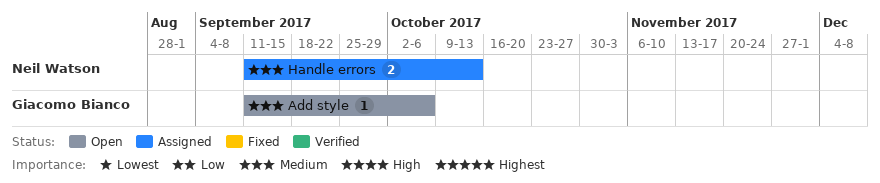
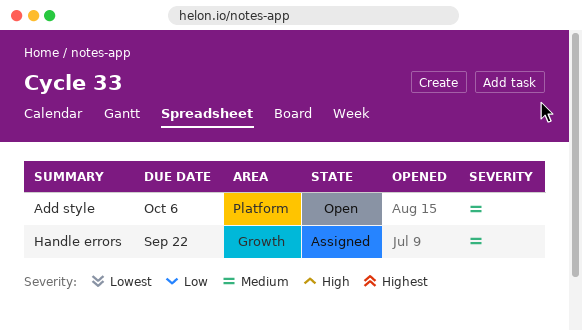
Handle errors, due: Oct 13 -> Sep 22

